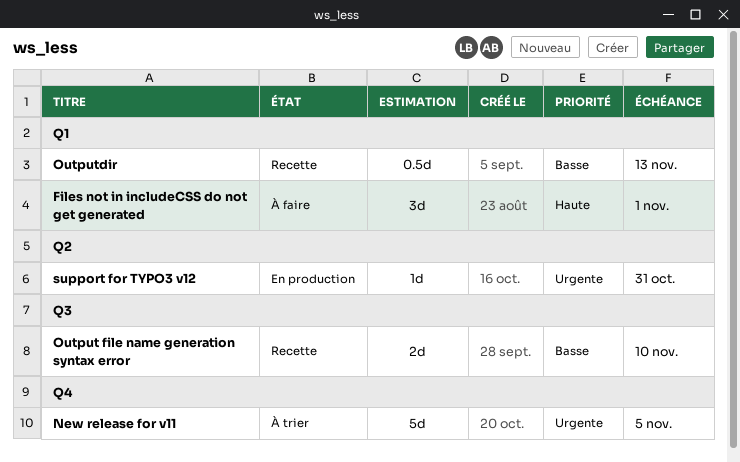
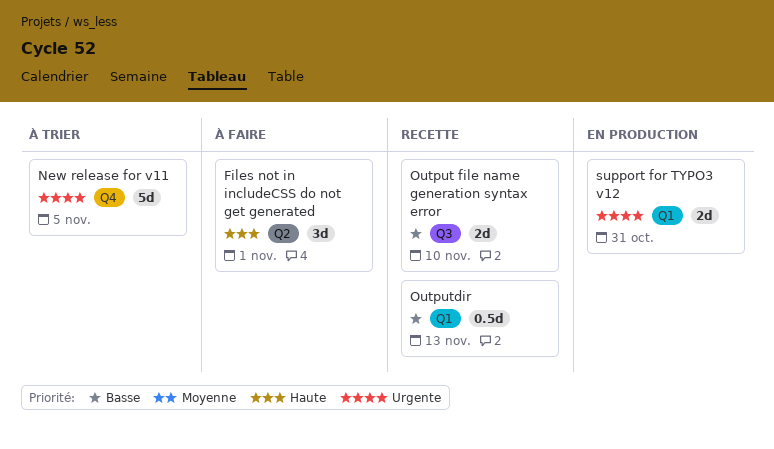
Files not in includeCSS do not get generated, label: Q1 -> Q2
support for TYPO3 v12, label: Q2 -> Q1
support for TYPO3 v12, estimate: 1d -> 2d

